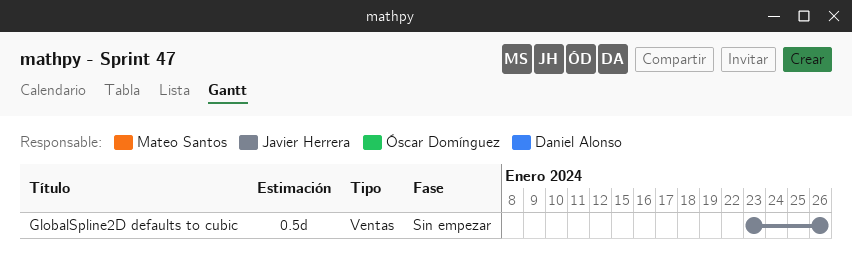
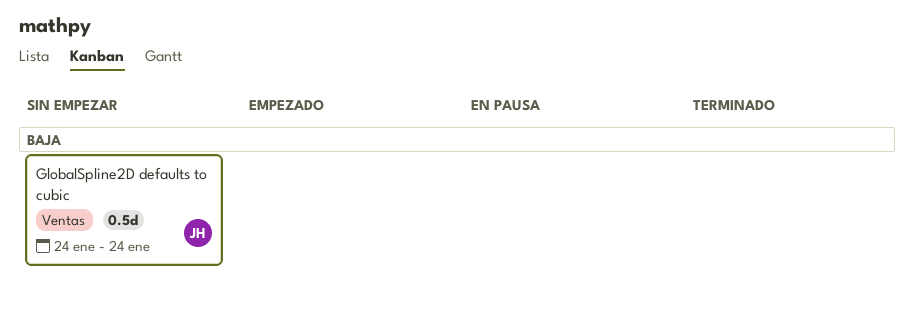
GlobalSpline2D defaults to cubic, start: Jan 23 -> Jan 24
GlobalSpline2D defaults to cubic, due: Jan 26 -> Jan 24

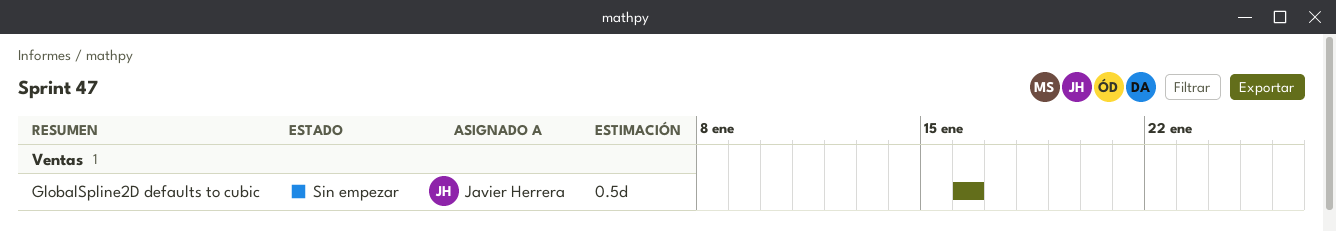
GlobalSpline2D defaults to cubic, start: Jan 24 -> Jan 16
GlobalSpline2D defaults to cubic, due: Jan 24 -> Jan 16

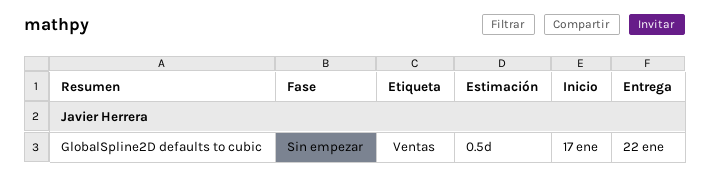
GlobalSpline2D defaults to cubic, start: Jan 16 -> Jan 17
GlobalSpline2D defaults to cubic, due: Jan 16 -> Jan 22

